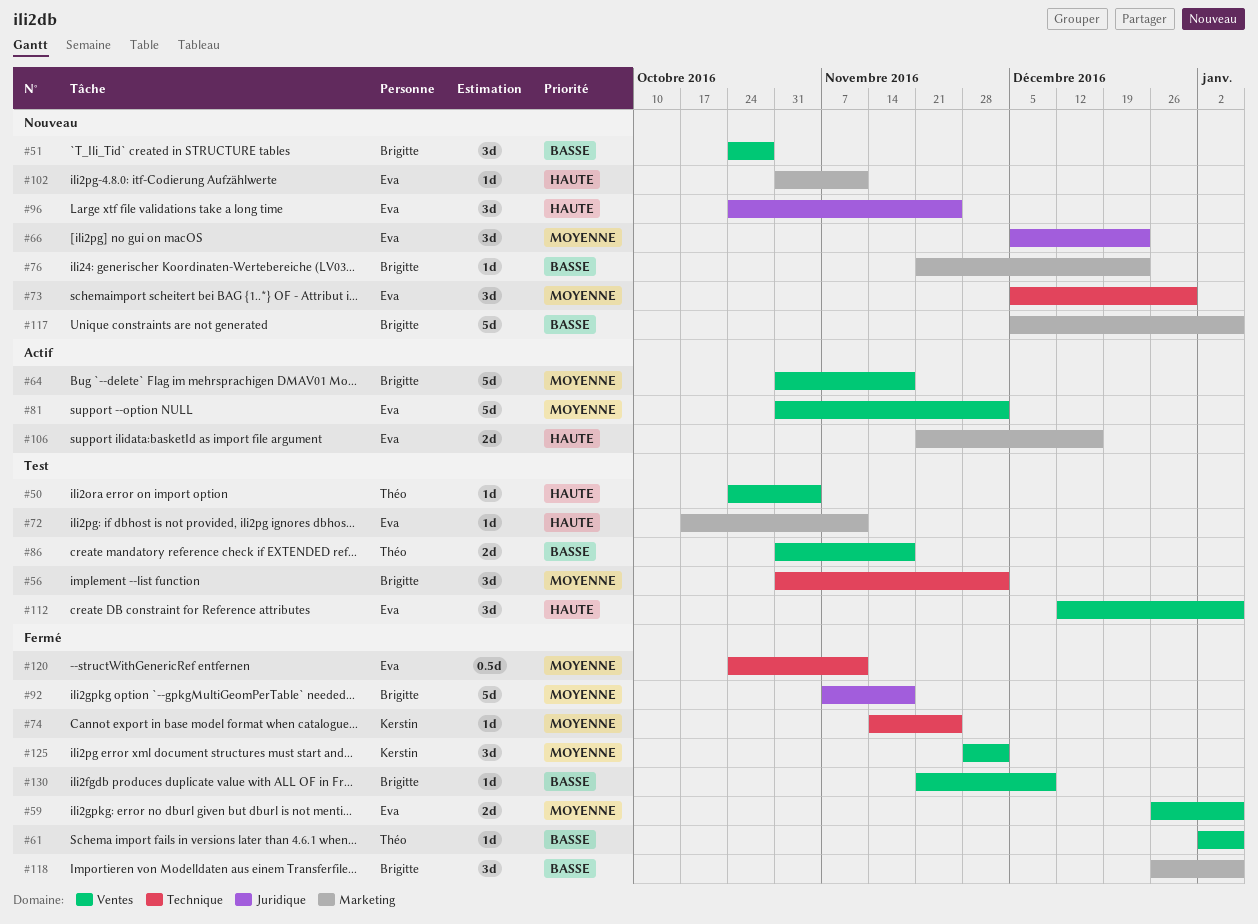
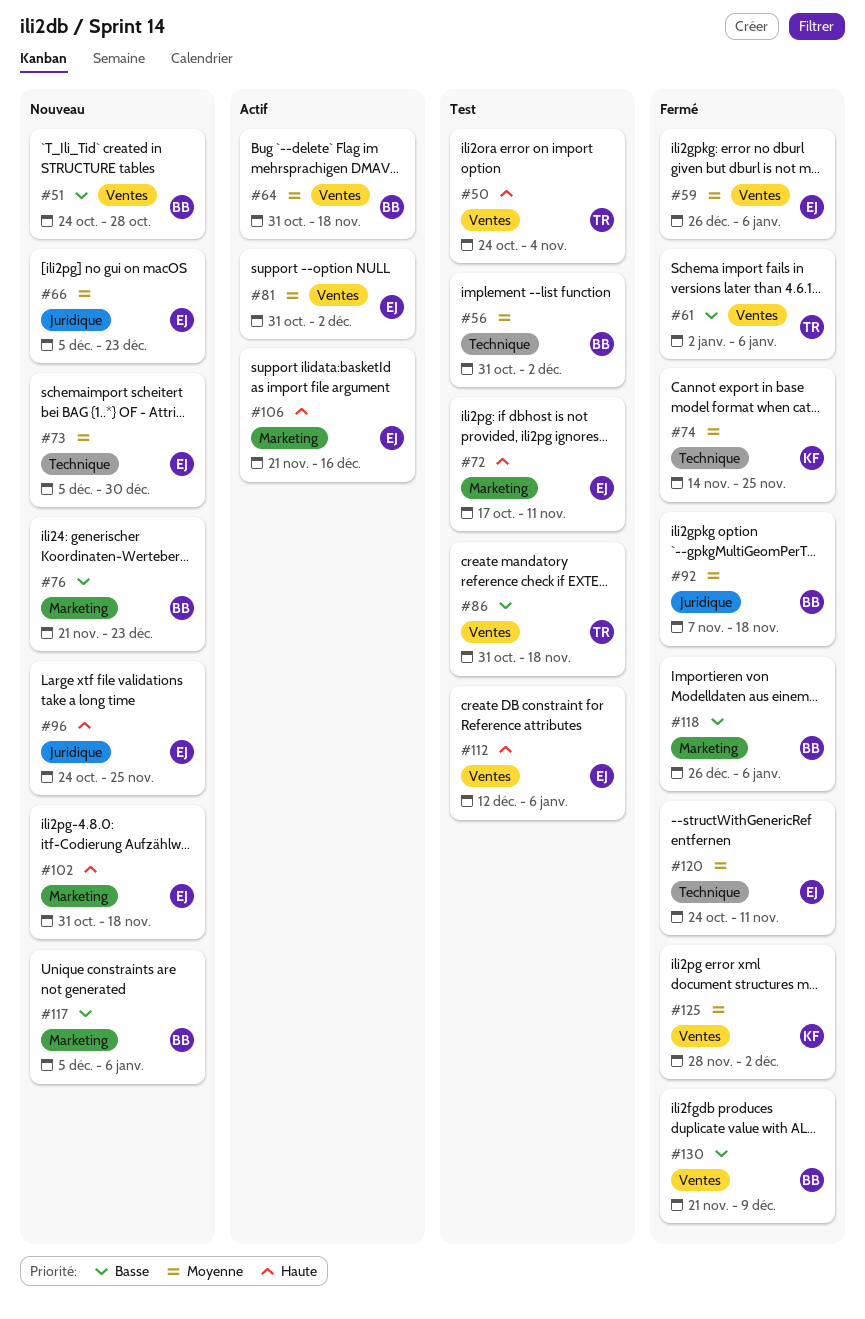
#102, due: Nov 11 -> Nov 18

